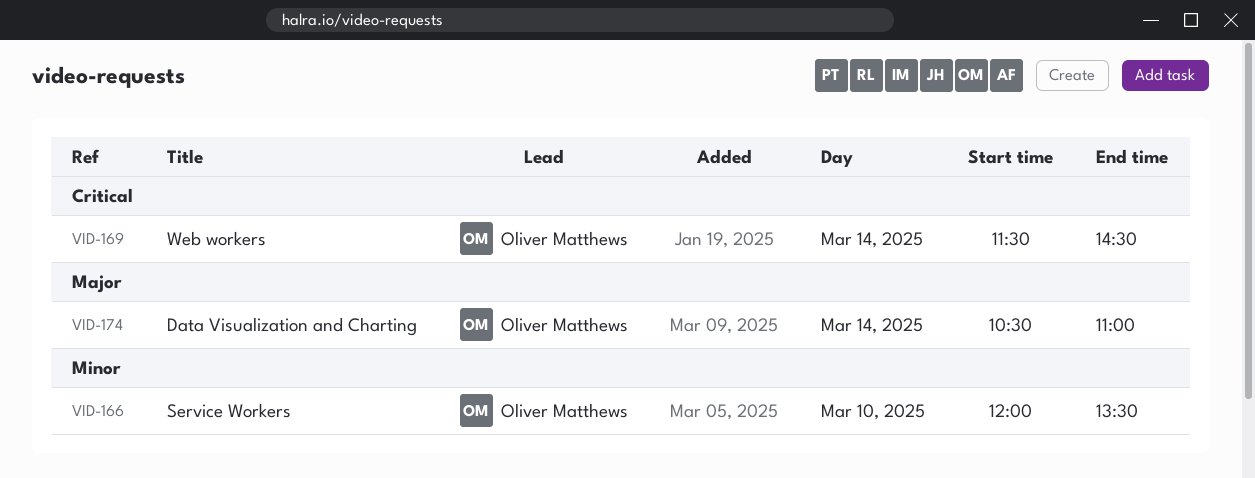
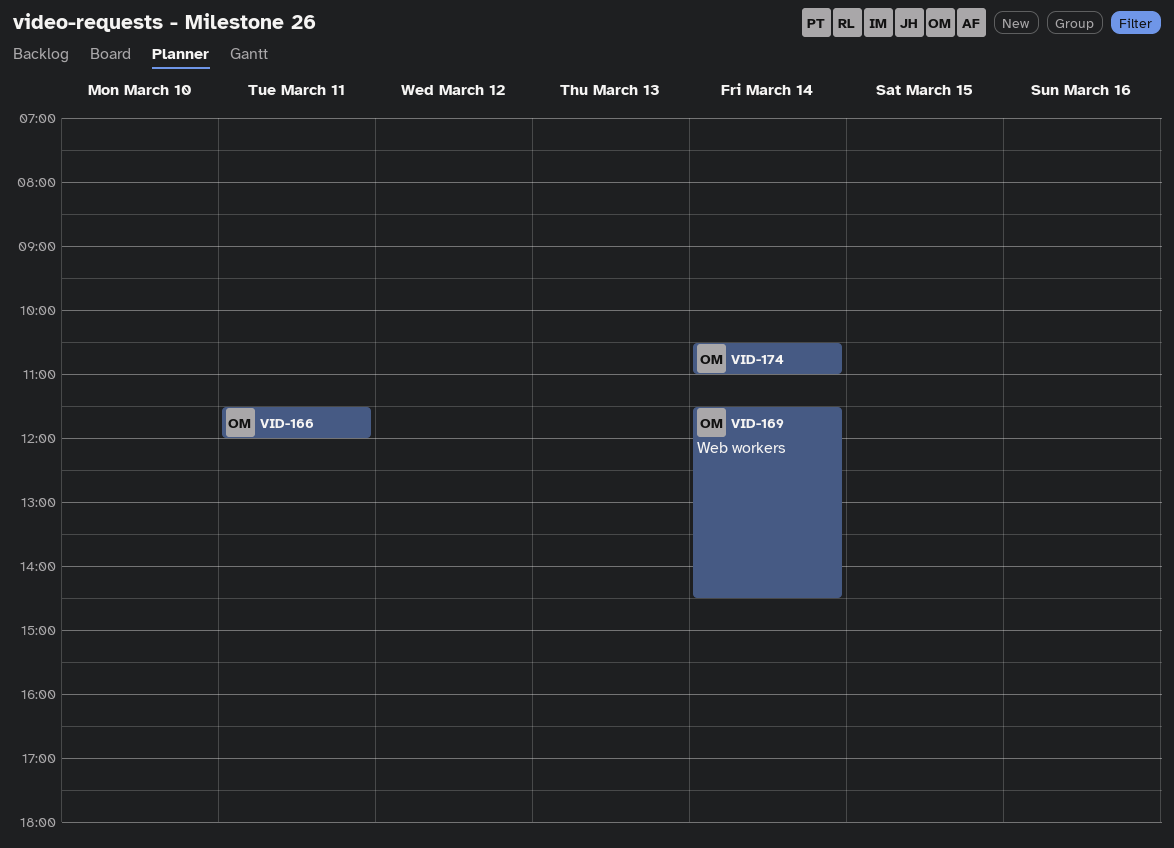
VID-166, day: Mar 10 -> Mar 11
VID-166, begins: 12:00 -> 11:30
VID-166, ends: 13:30 -> 12:00

